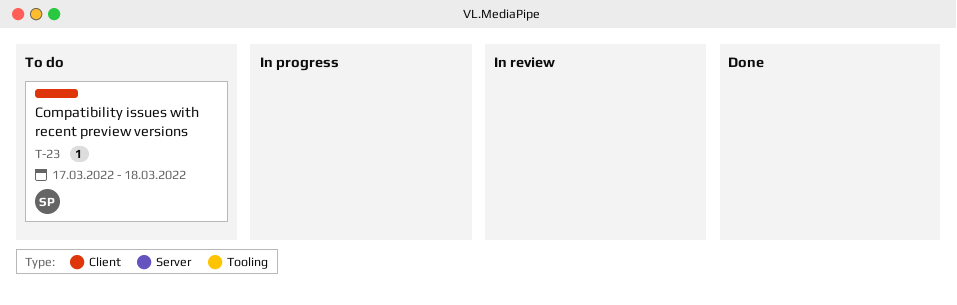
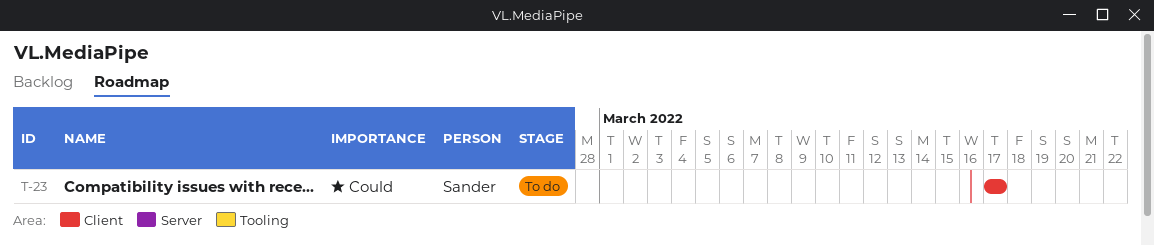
T-23, due: Mar 18 -> Mar 17

